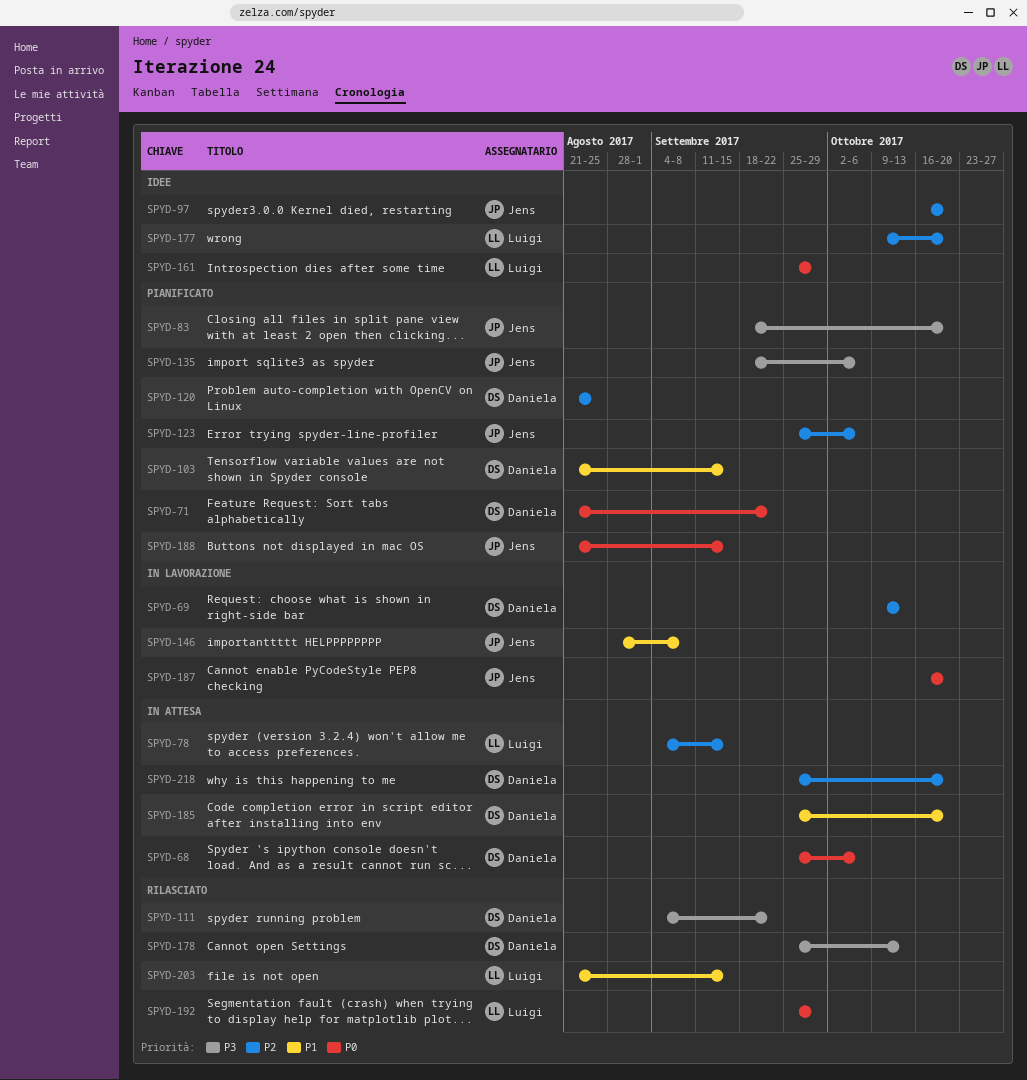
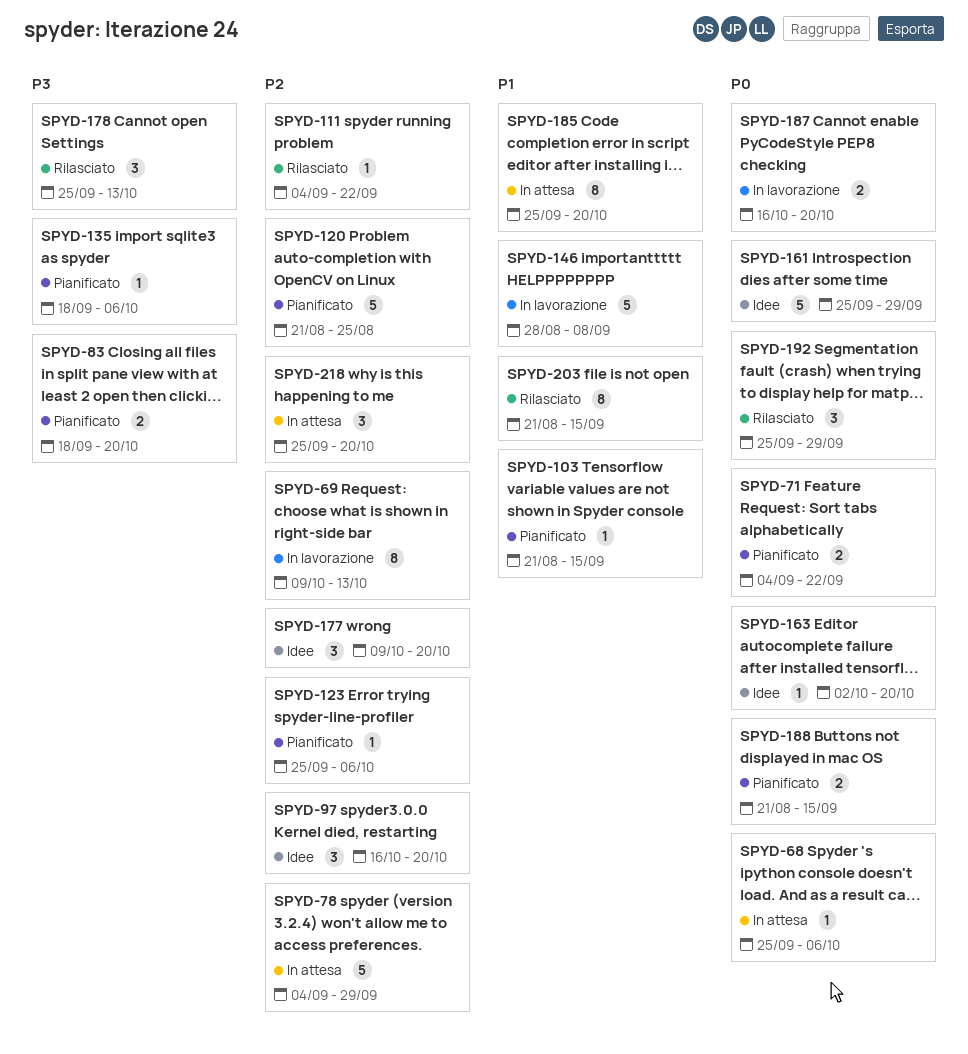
SPYD-71, start: Aug 21 -> Sep 4
SPYD-78, due: Sep 15 -> Sep 29
SPYD-111, priority: P3 -> P2
SPYD-163: none -> present

